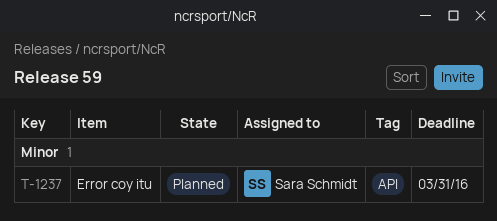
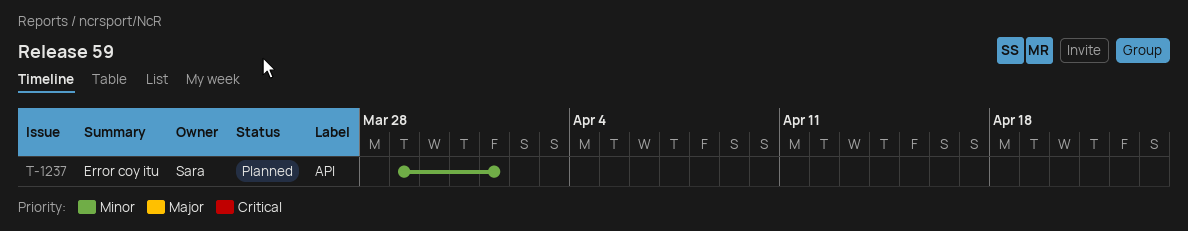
T-1237, due: Mar 31 -> Apr 1

